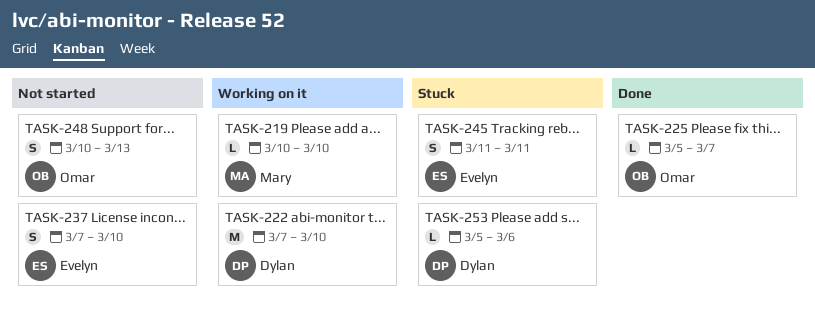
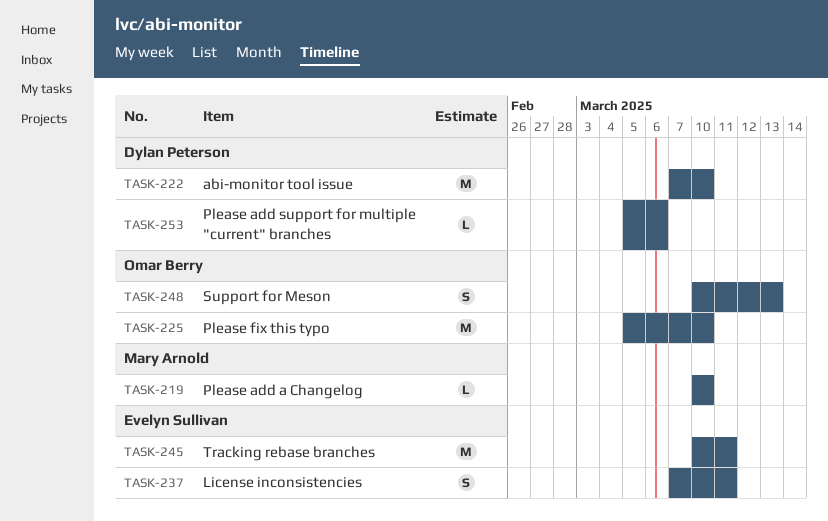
TASK-225, estimate: L -> M
TASK-225, due: Mar 7 -> Mar 10
TASK-237, due: Mar 10 -> Mar 11
TASK-245, estimate: S -> M
TASK-245, start: Mar 11 -> Mar 10

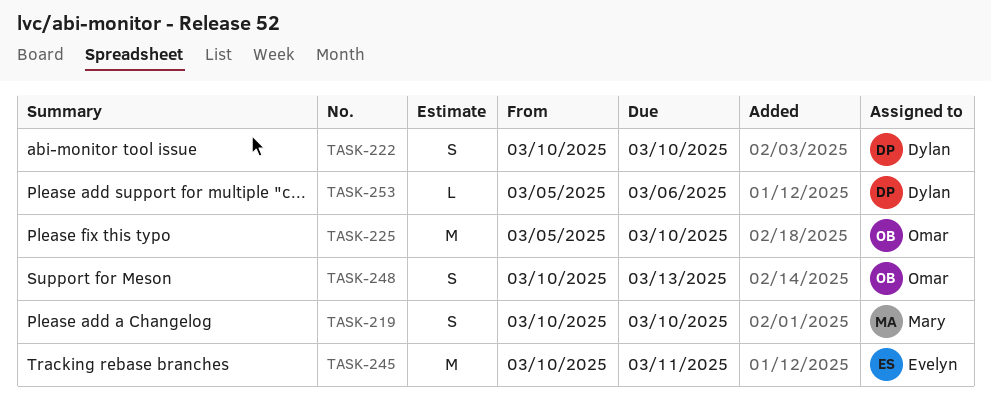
TASK-219, estimate: L -> S
TASK-222, estimate: M -> S
TASK-222, start: Mar 7 -> Mar 10
TASK-237: present -> none

